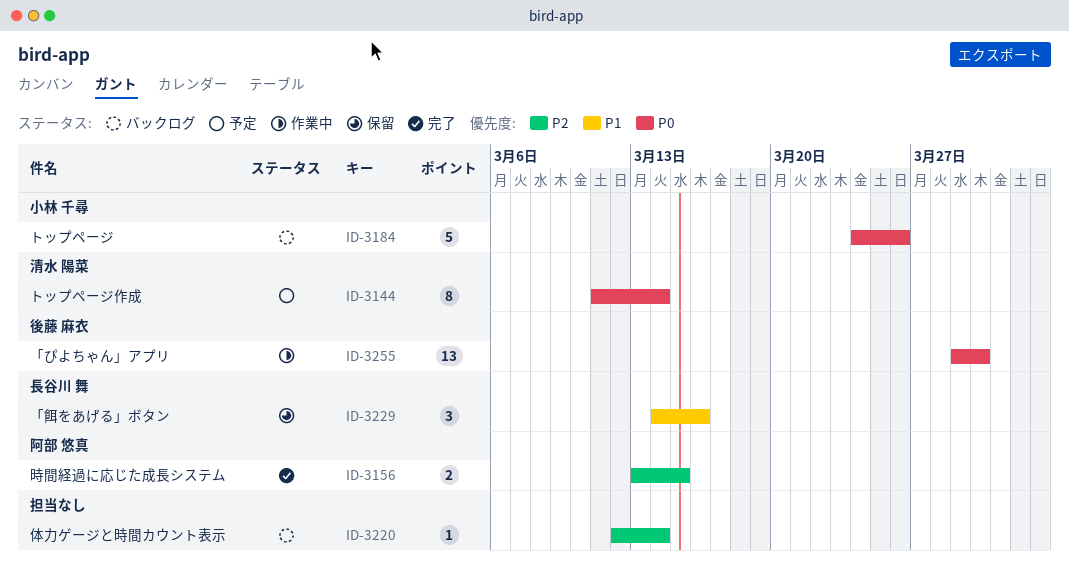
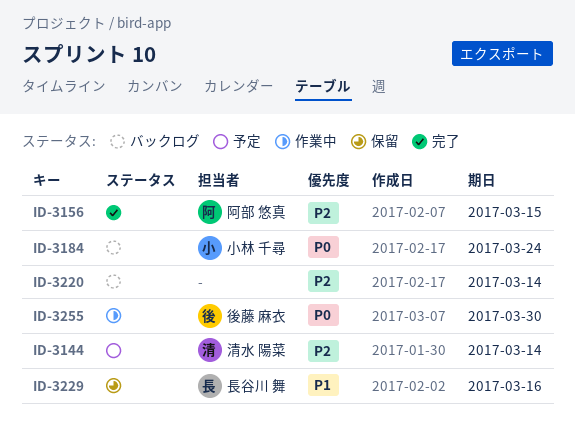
ID-3144, priority: P0 -> P2
ID-3184, due: Mar 26 -> Mar 24

